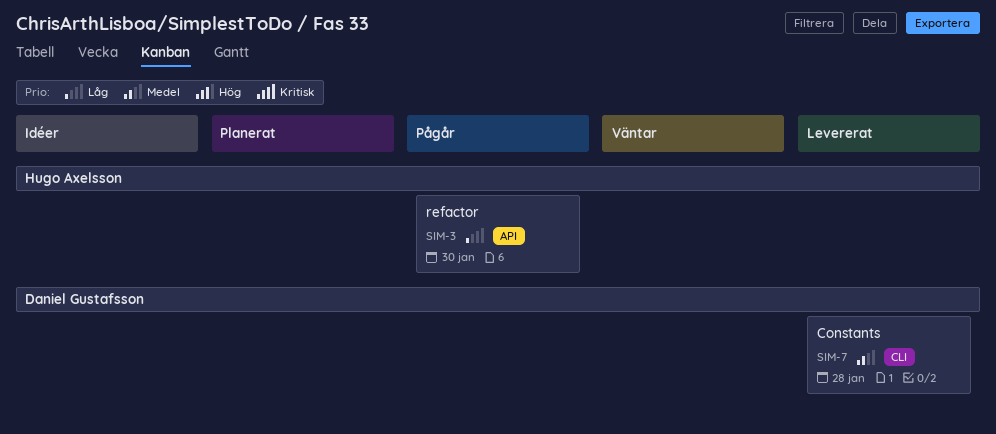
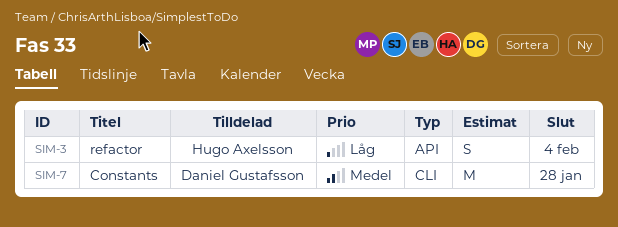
SIM-3, due: Jan 30 -> Feb 4

